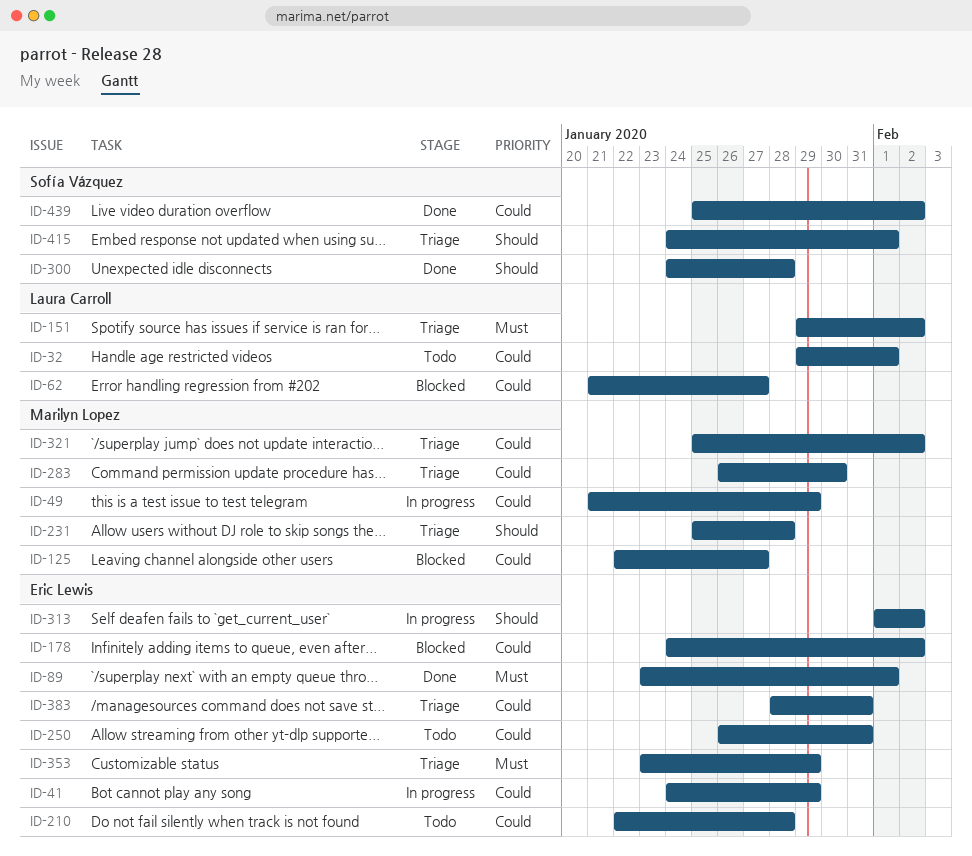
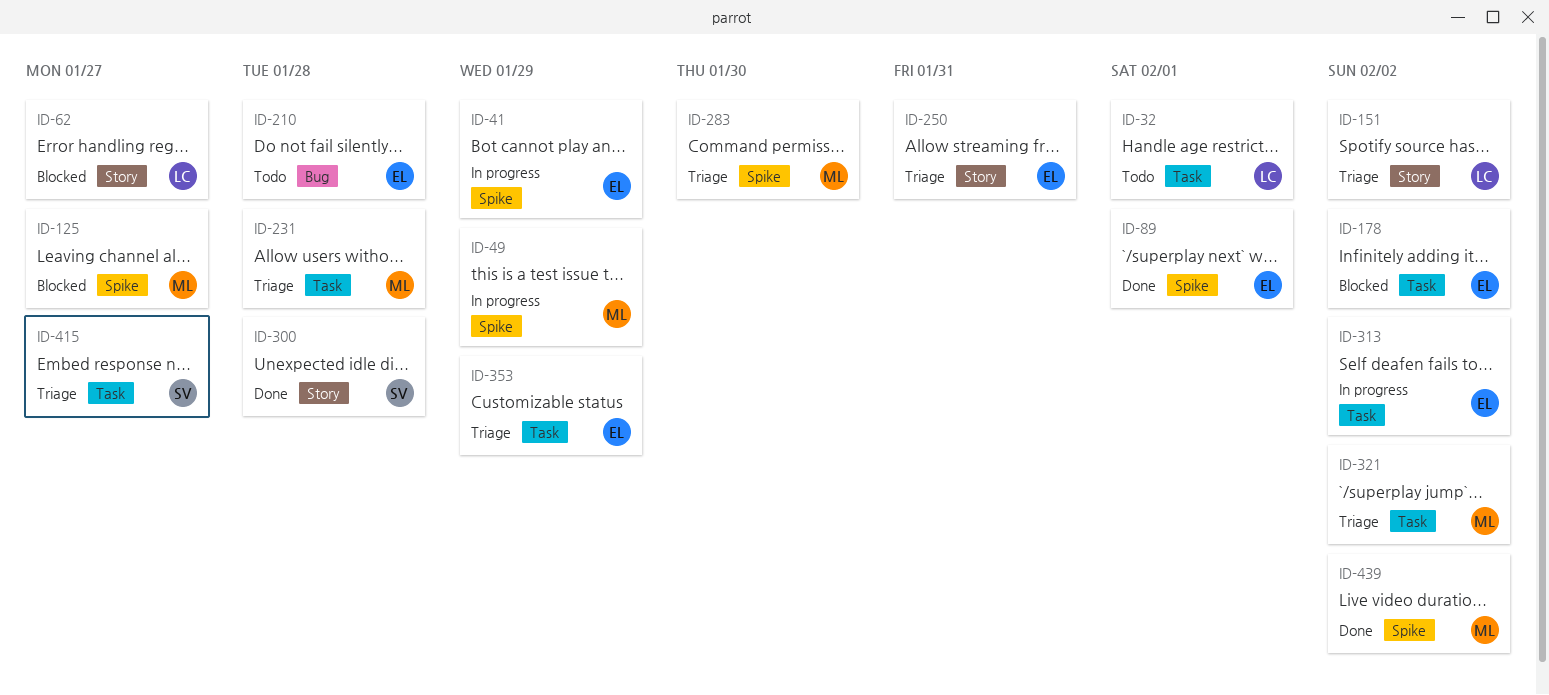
ID-250, status: Todo -> Triage
ID-383: present -> none
ID-415, due: Feb 1 -> Jan 27
ID-439, owner: Sofía Vázquez -> Marilyn Lopez

